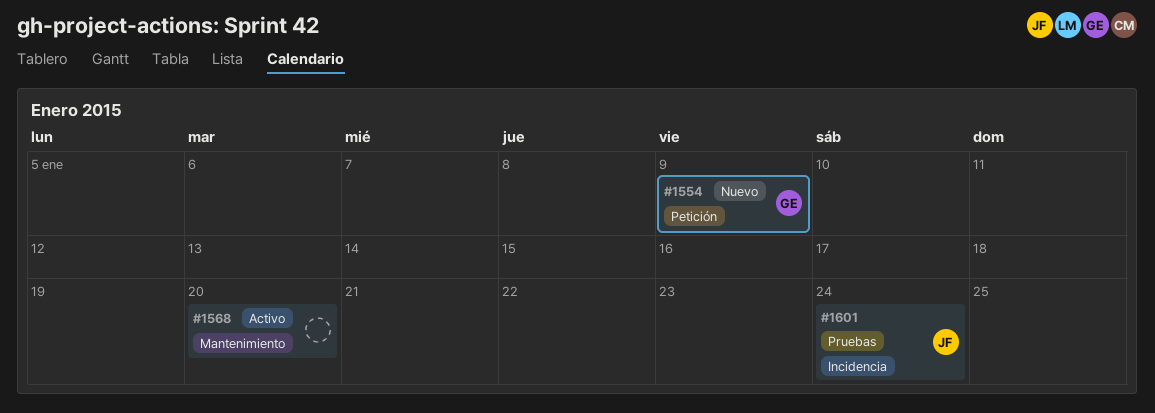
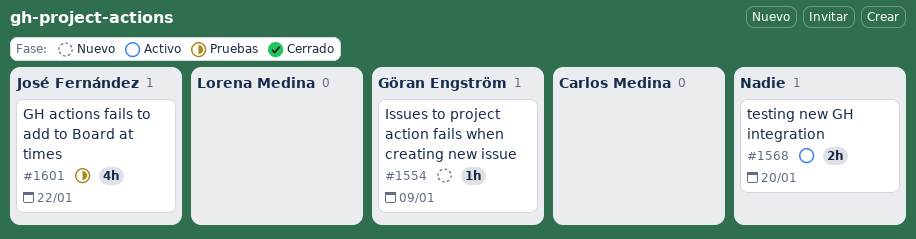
#1601, due: Jan 24 -> Jan 22

